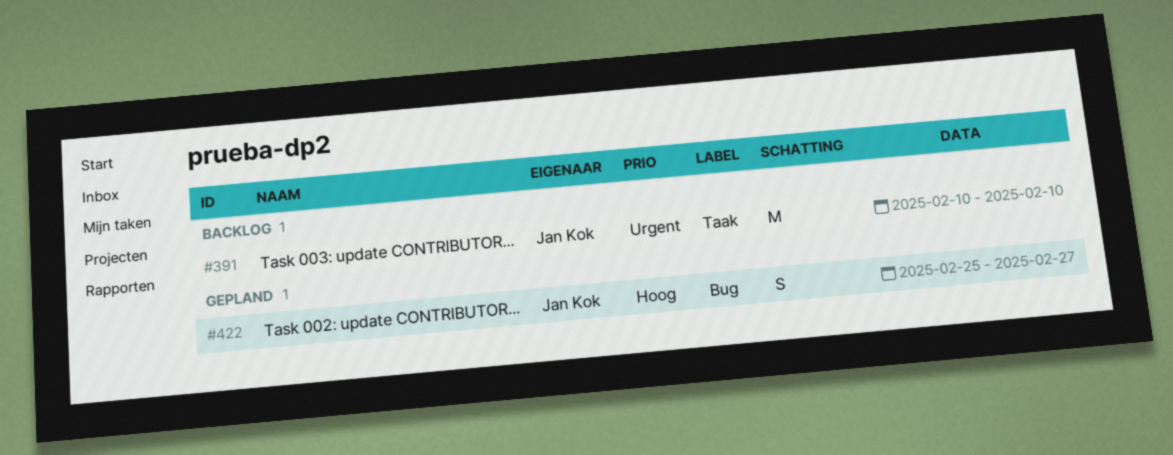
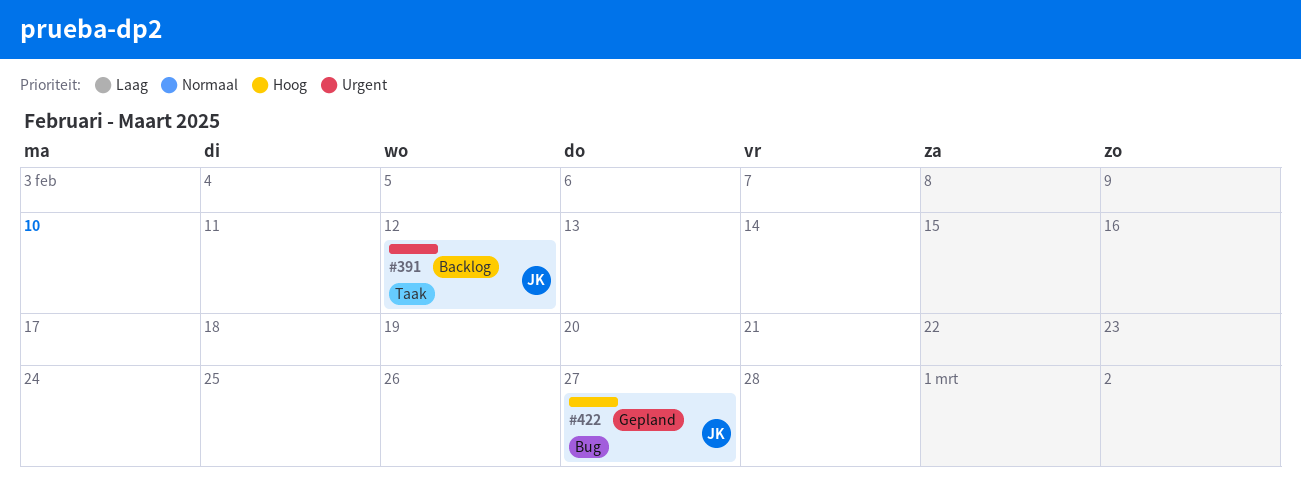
#391, due: Feb 10 -> Feb 12

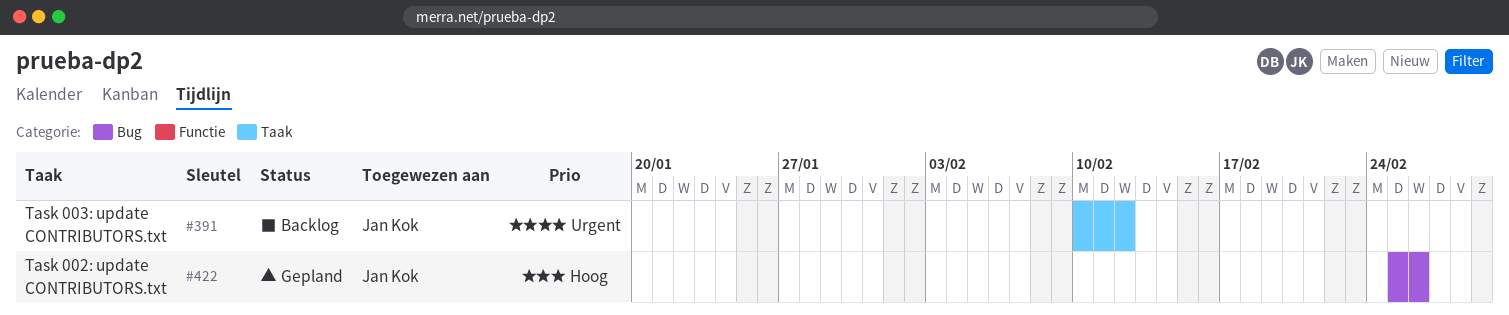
#422, due: Feb 27 -> Feb 26

